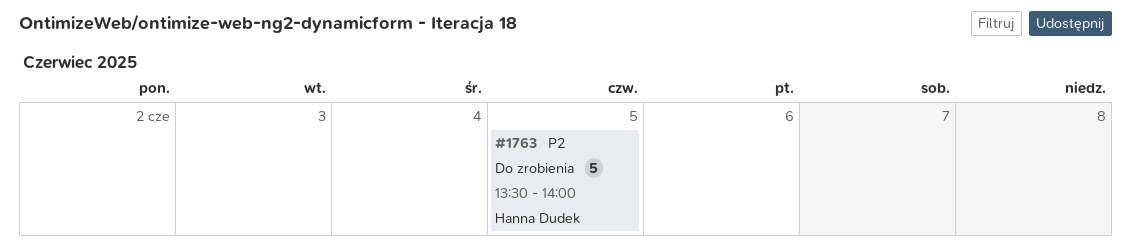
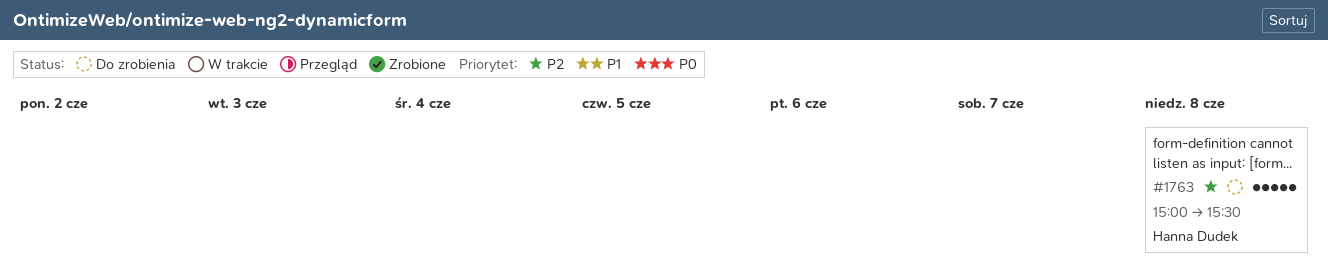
#1763, day: Jun 5 -> Jun 8
#1763, begins: 13:30 -> 15:00
#1763, ends: 14:00 -> 15:30

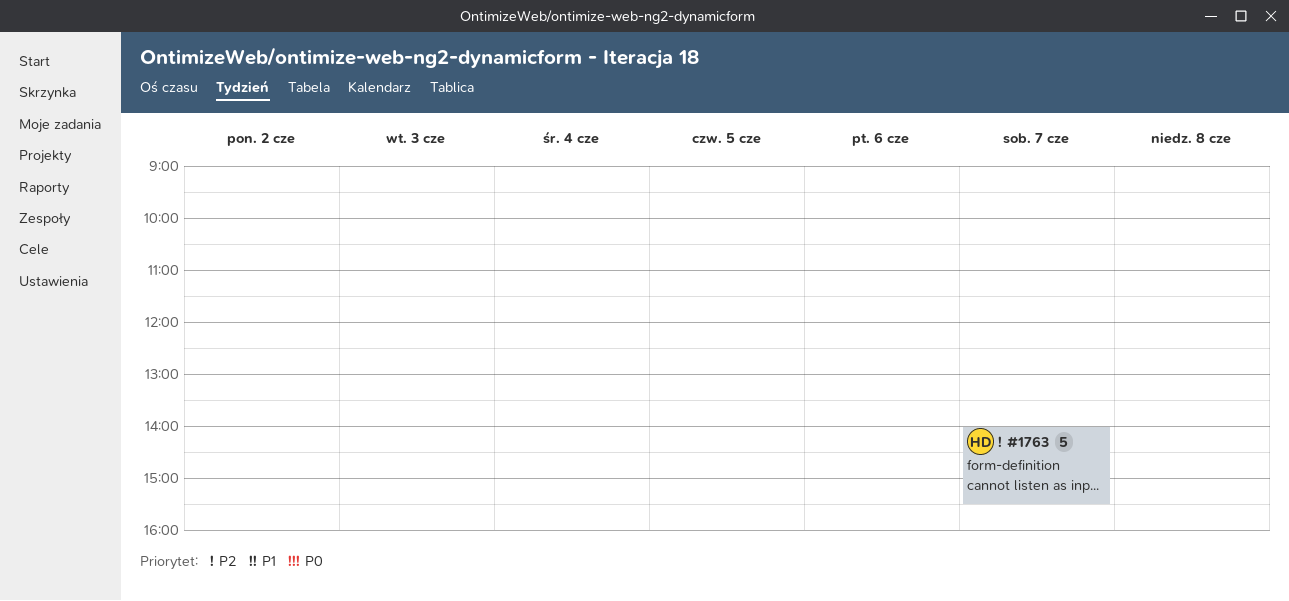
#1763, day: Jun 8 -> Jun 7
#1763, begins: 15:00 -> 14:00

